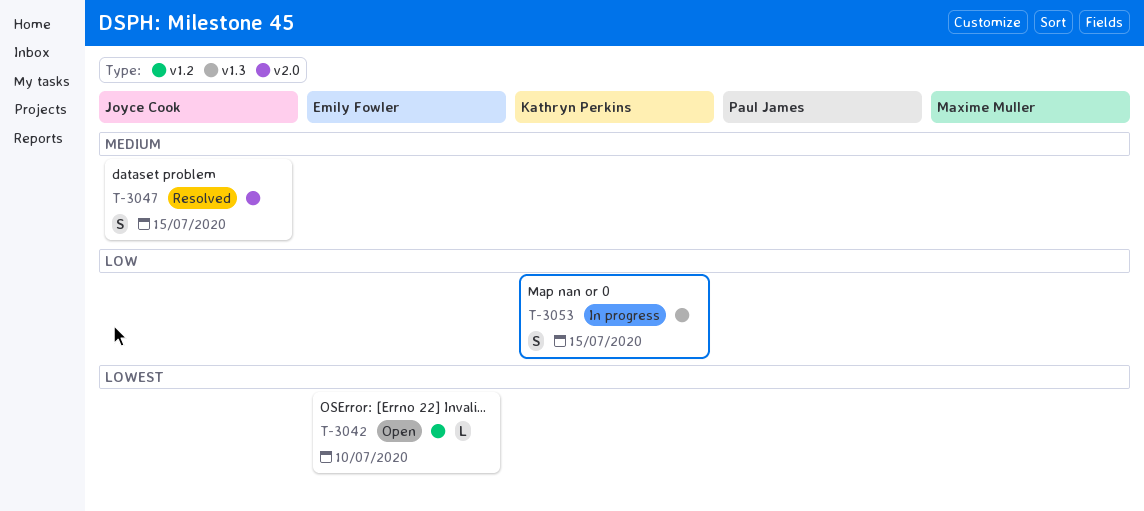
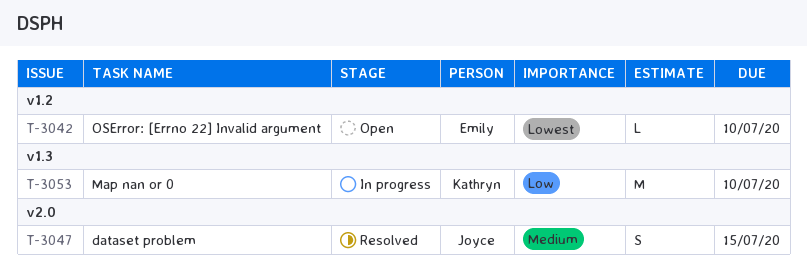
T-3053, estimate: S -> M
T-3053, due: Jul 15 -> Jul 10

